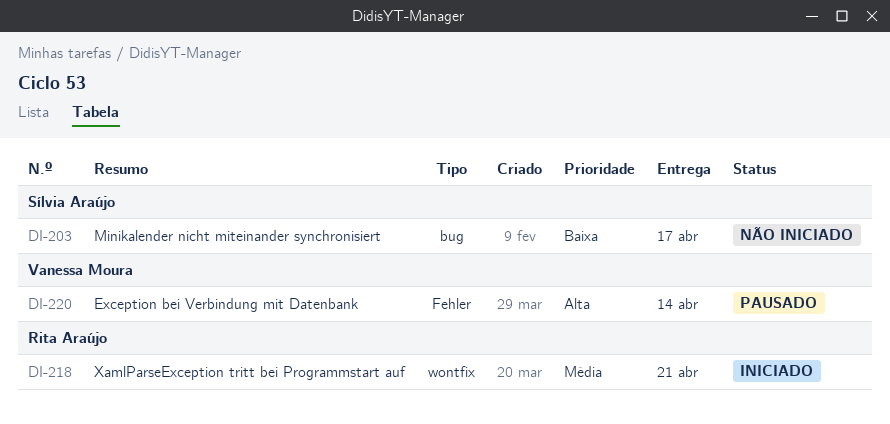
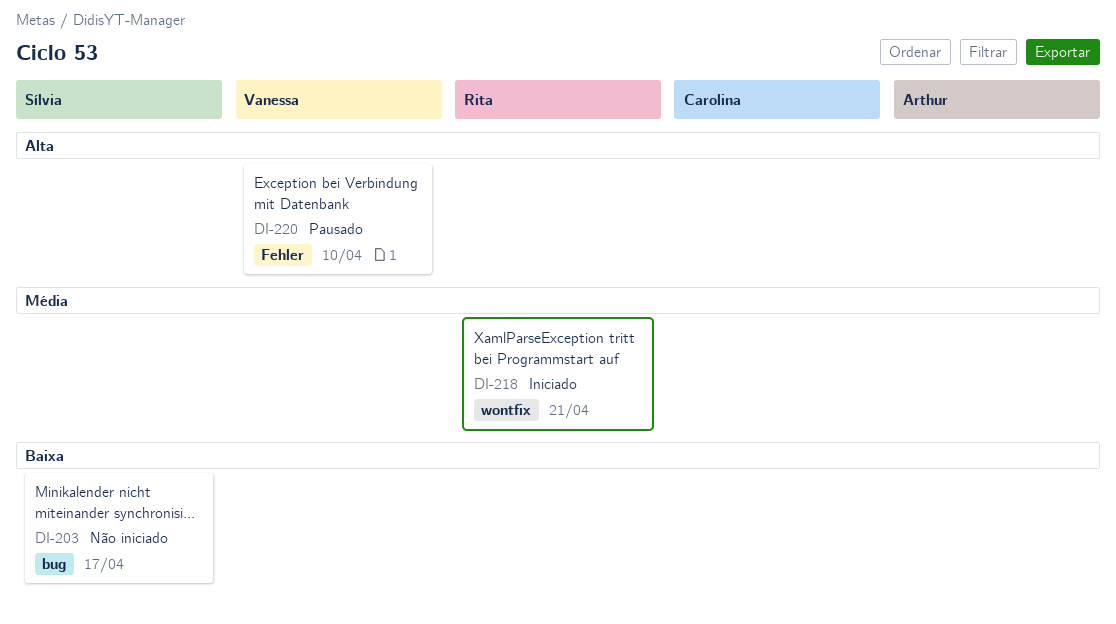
DI-220, due: Apr 14 -> Apr 10

